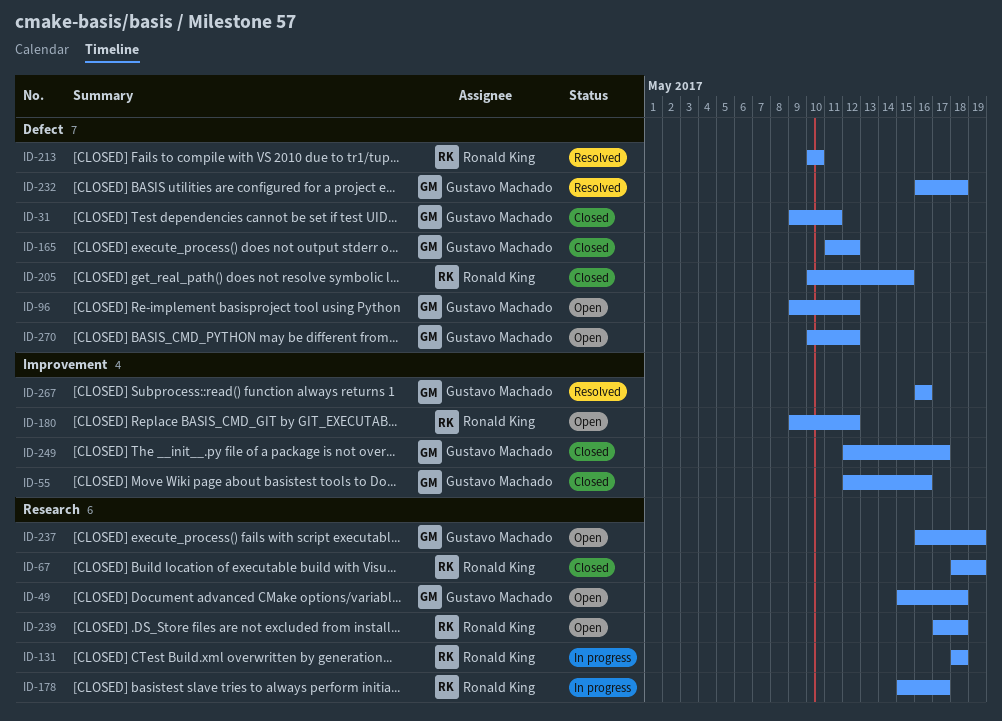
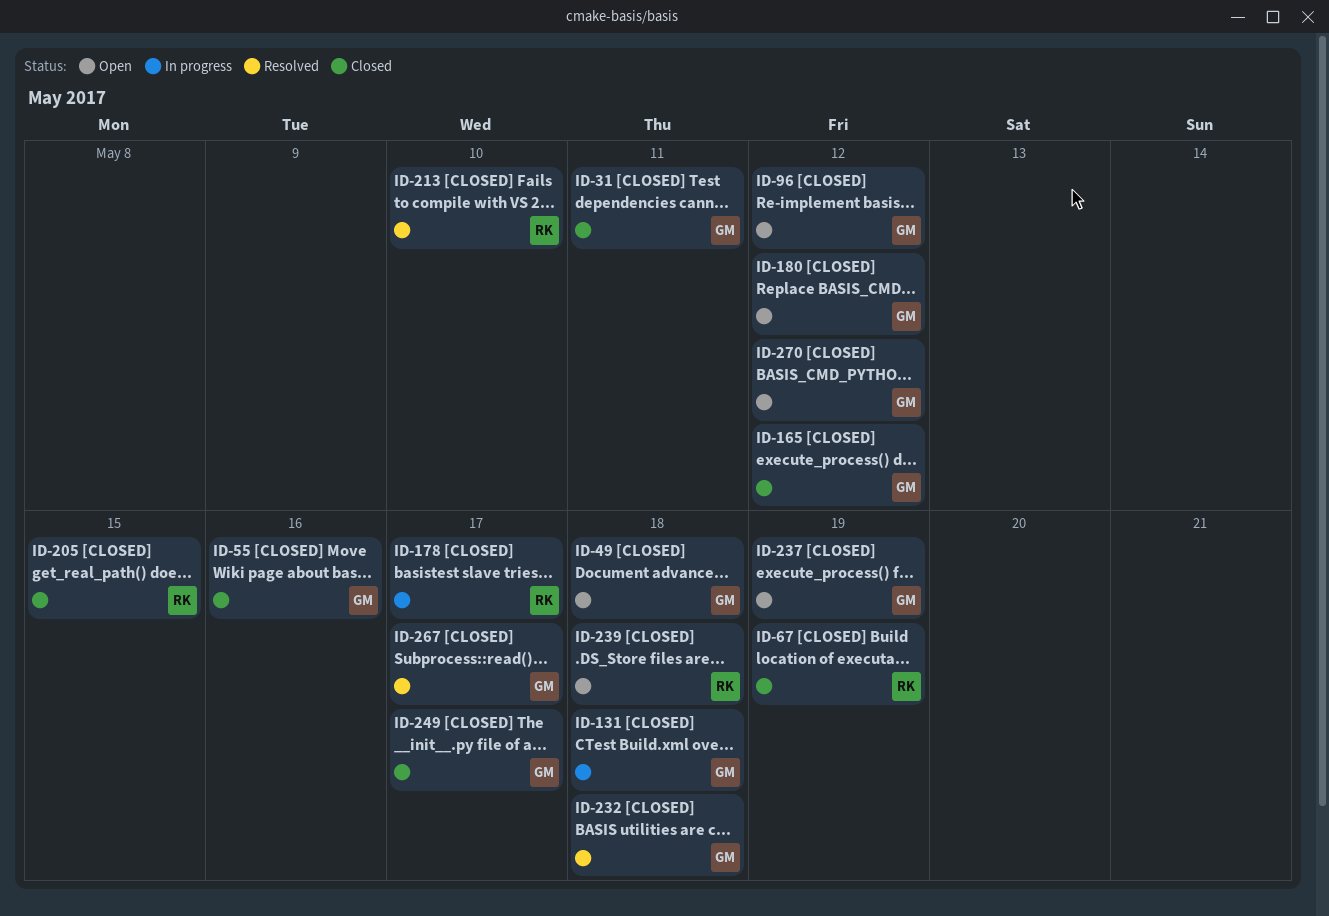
ID-131, owner: Ronald King -> Gustavo Machado
ID-180, owner: Ronald King -> Gustavo Machado
ID-267, due: May 16 -> May 17

